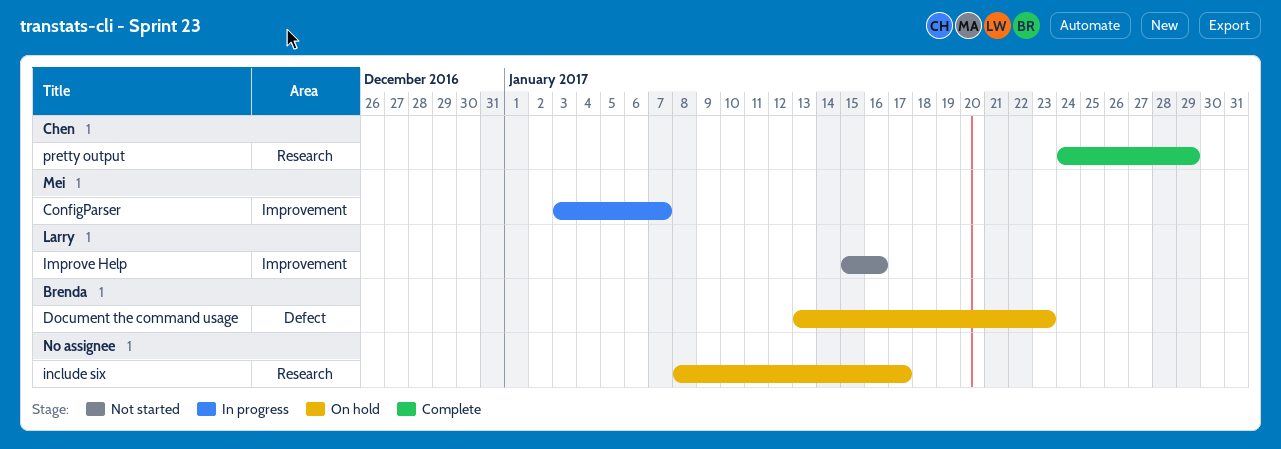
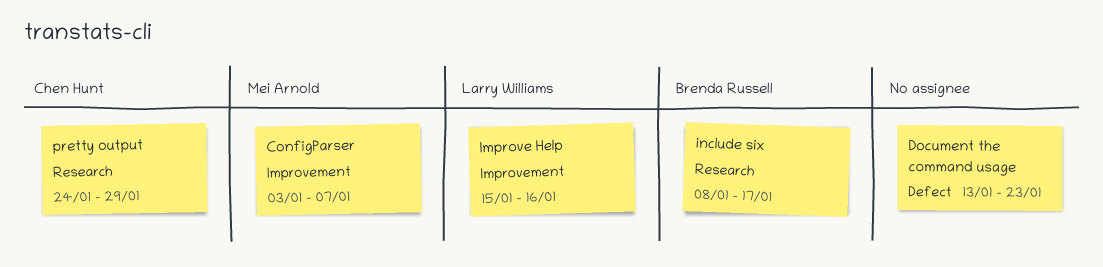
Document the command usage, owner: Brenda Russell -> none
include six, owner: none -> Brenda Russell

